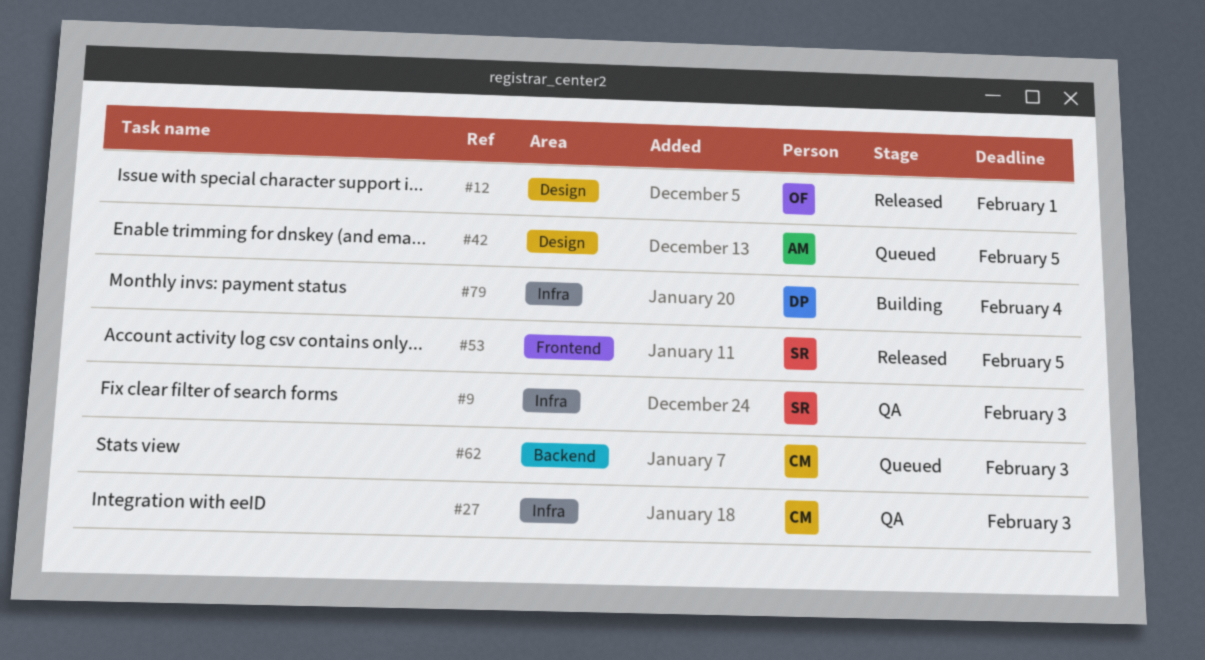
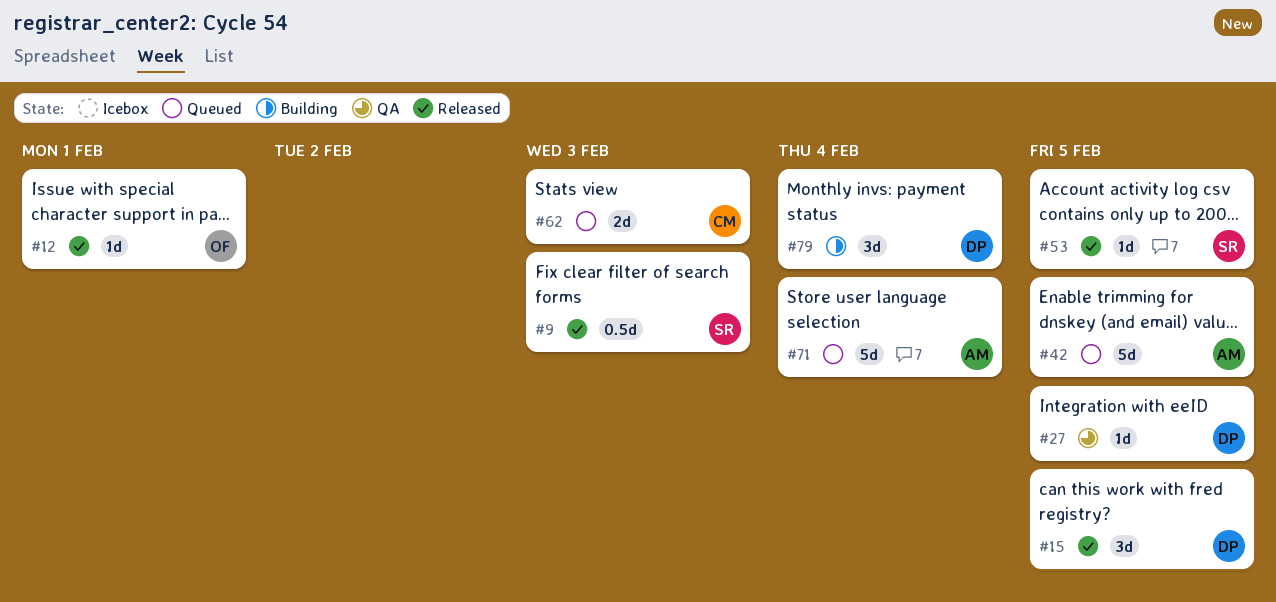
#9, status: QA -> Released
#15: none -> present
#27, owner: CM -> DP
#27, due: Feb 3 -> Feb 5
#71: none -> present

